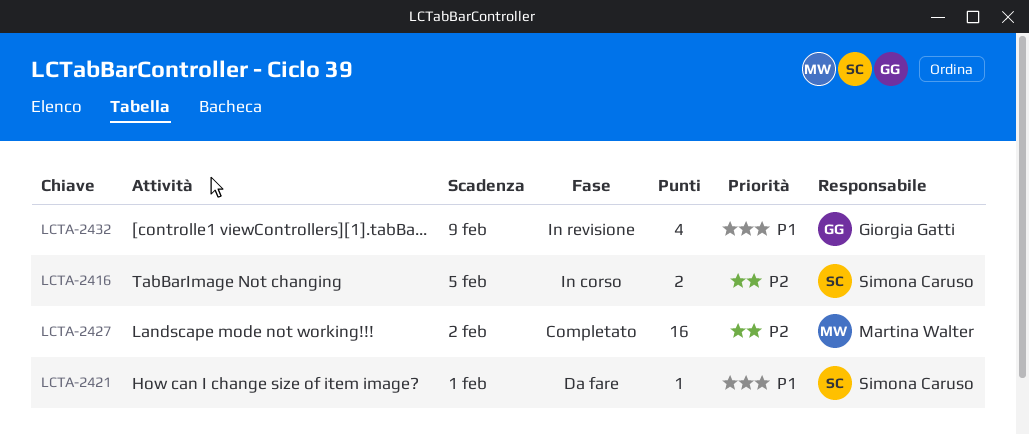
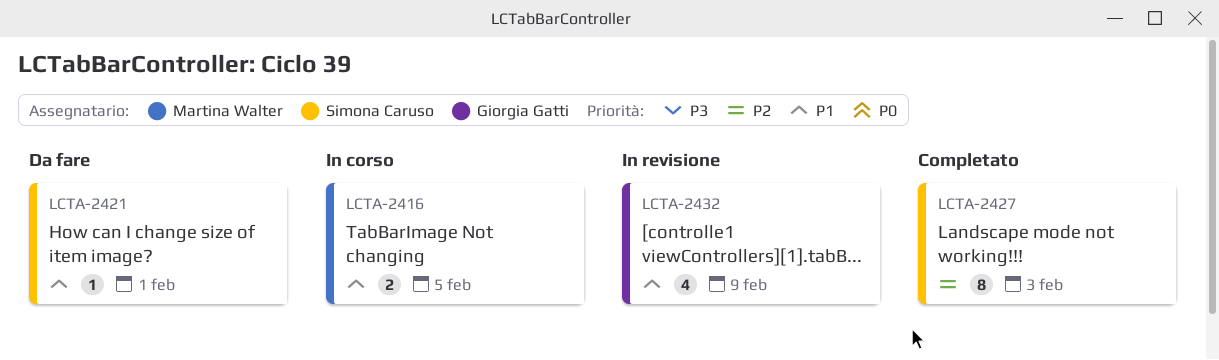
LCTA-2416, owner: Simona Caruso -> Martina Walter
LCTA-2416, priority: P2 -> P1
LCTA-2427, owner: Martina Walter -> Simona Caruso
LCTA-2427, estimate: 16 -> 8
LCTA-2427, due: Feb 2 -> Feb 3

